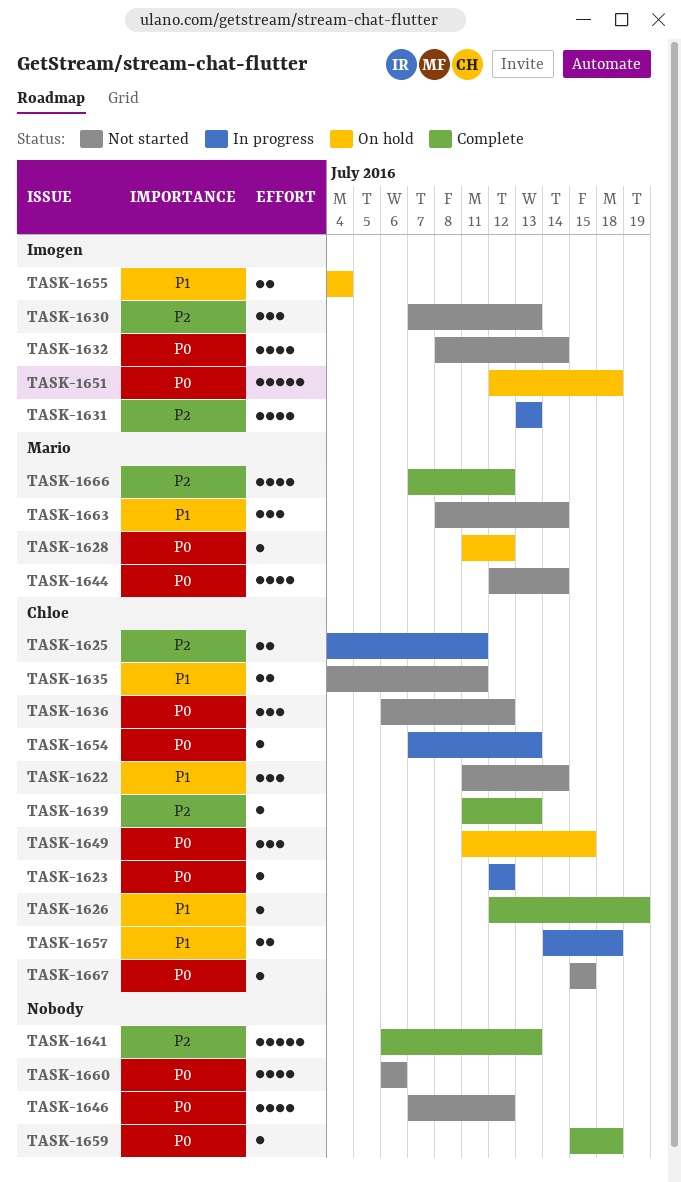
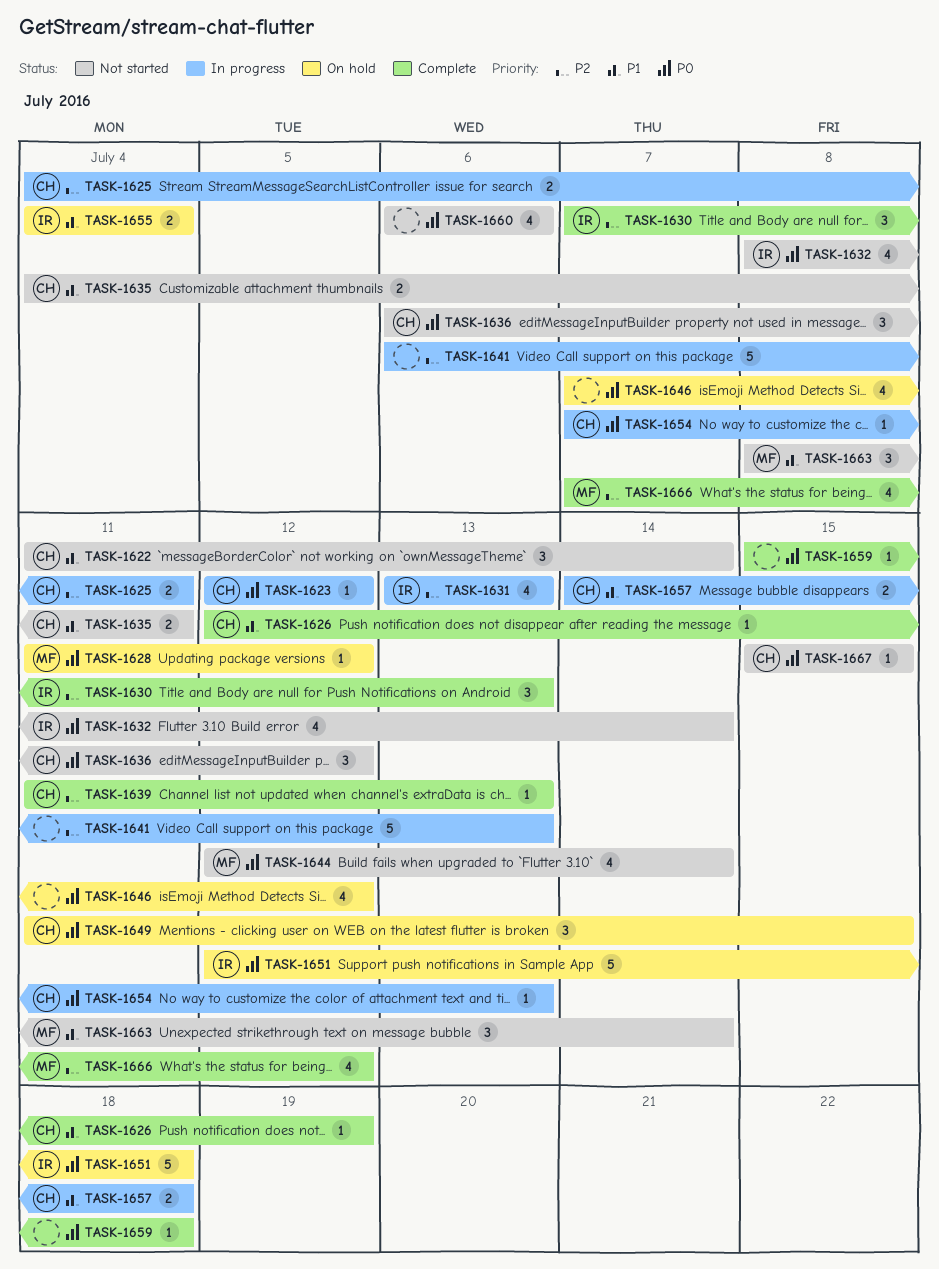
TASK-1630, status: Not started -> Complete
TASK-1641, status: Complete -> In progress
TASK-1646, status: Not started -> On hold

